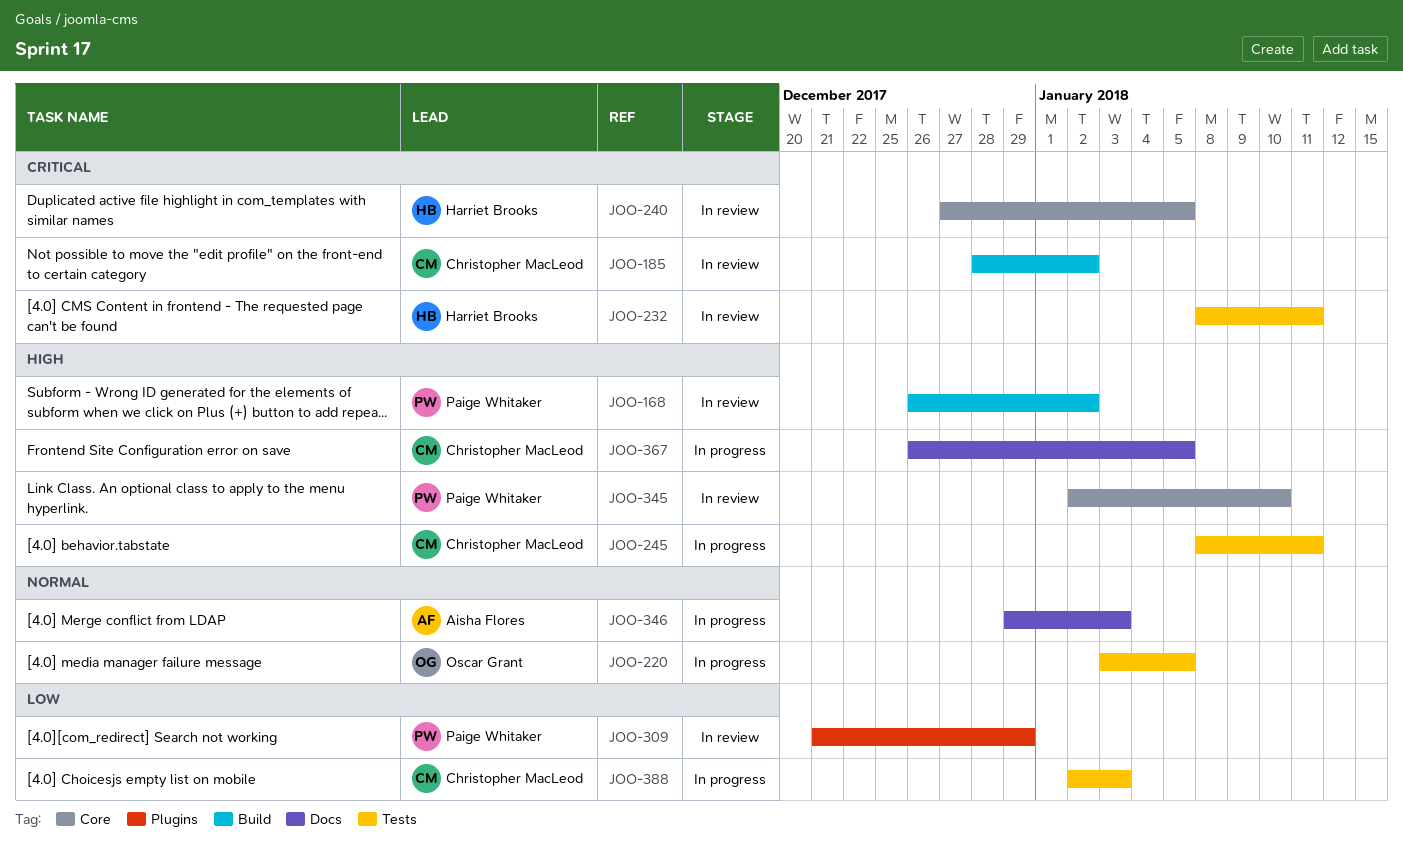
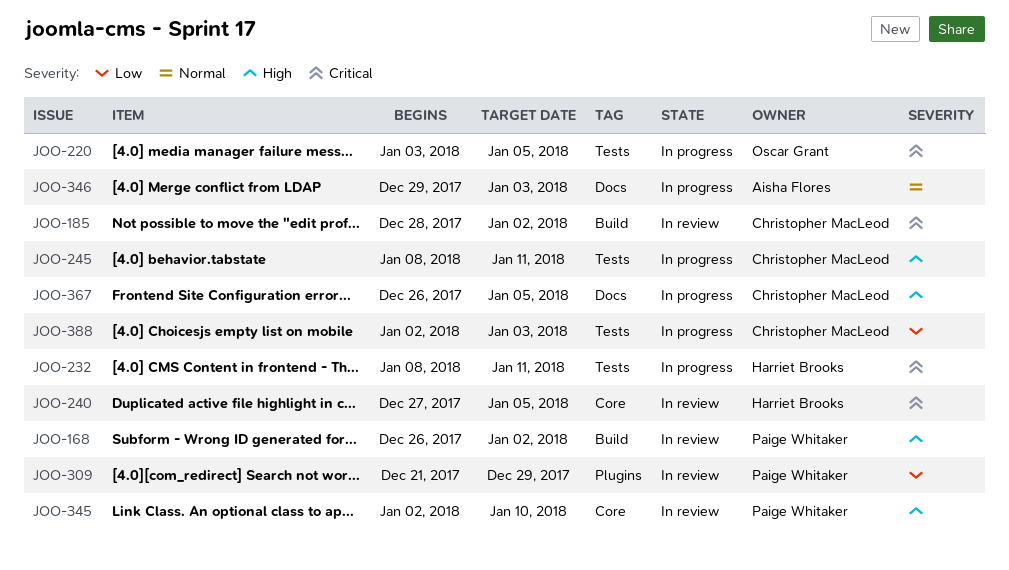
JOO-220, priority: Normal -> Critical
JOO-232, status: In review -> In progress

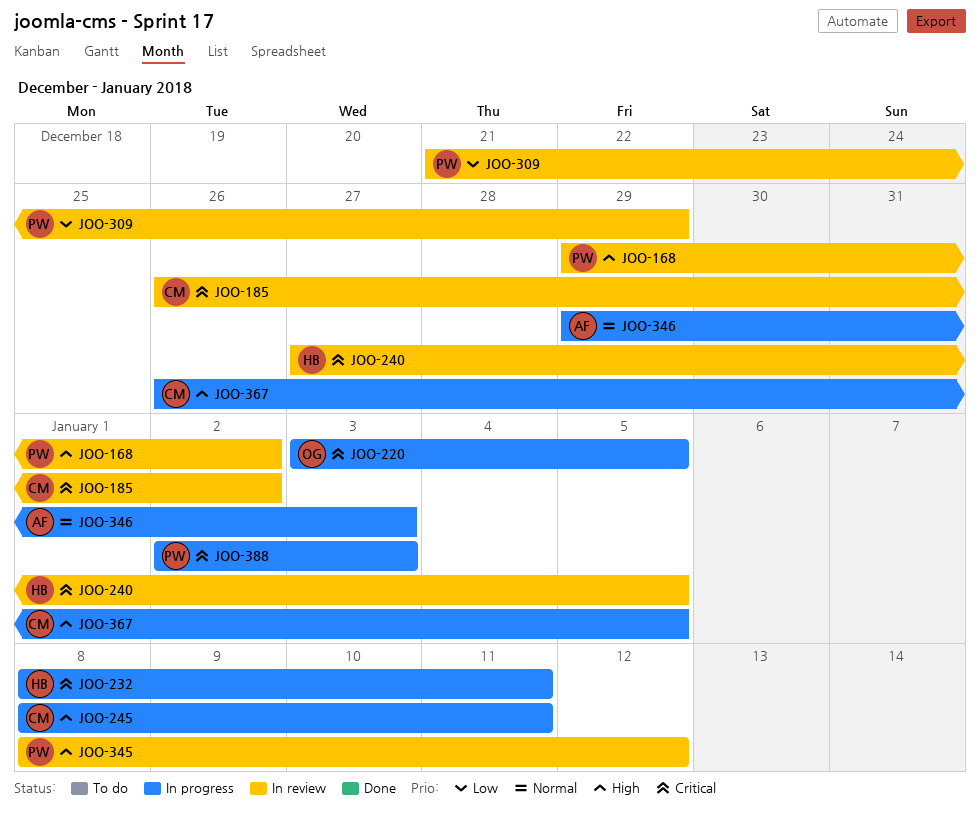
JOO-168, start: Dec 26 -> Dec 29
JOO-185, start: Dec 28 -> Dec 26
JOO-345, start: Jan 2 -> Jan 8
JOO-345, due: Jan 10 -> Jan 12
JOO-388, owner: Christopher MacLeod -> Paige Whitaker
JOO-388, priority: Low -> Critical

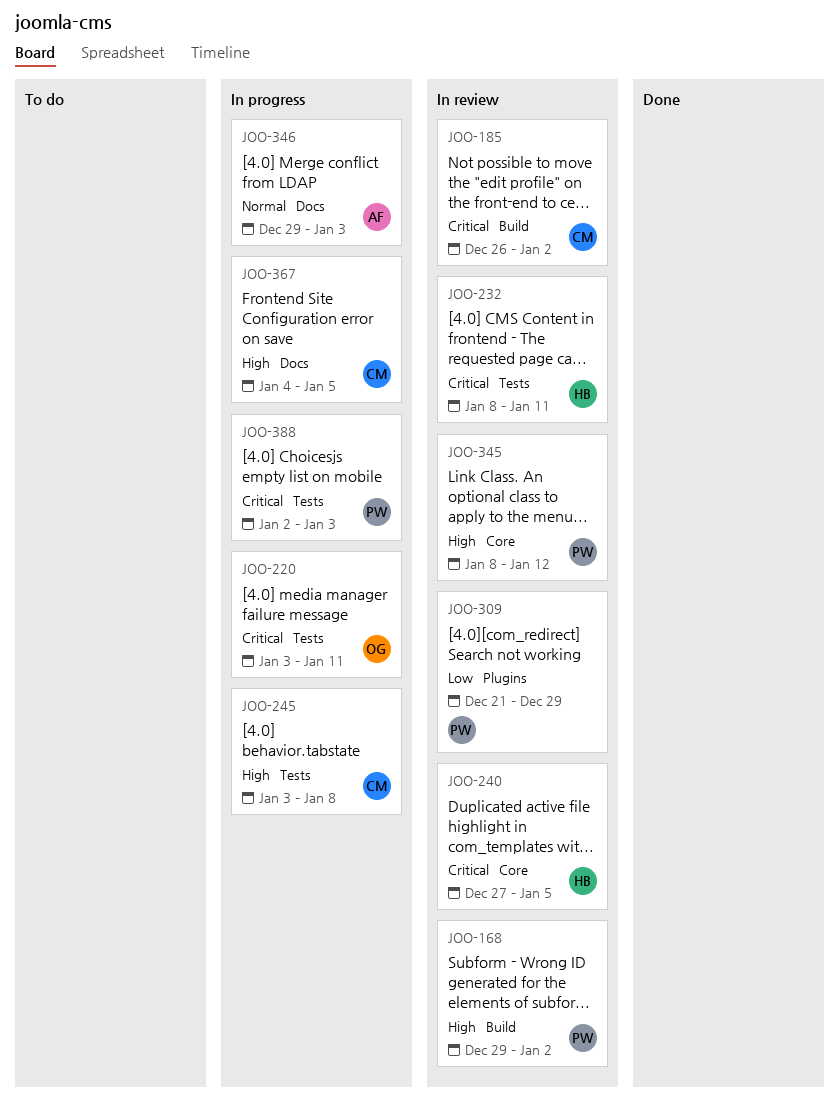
JOO-220, due: Jan 5 -> Jan 11
JOO-232, status: In progress -> In review
JOO-245, start: Jan 8 -> Jan 3
JOO-245, due: Jan 11 -> Jan 8
JOO-367, start: Dec 26 -> Jan 4

